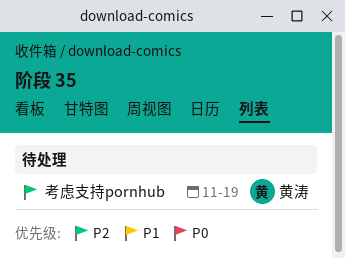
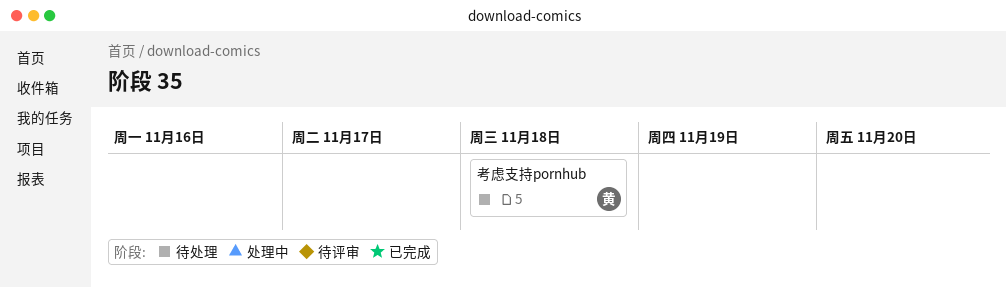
考虑支持pornhub, due: Nov 19 -> Nov 18

